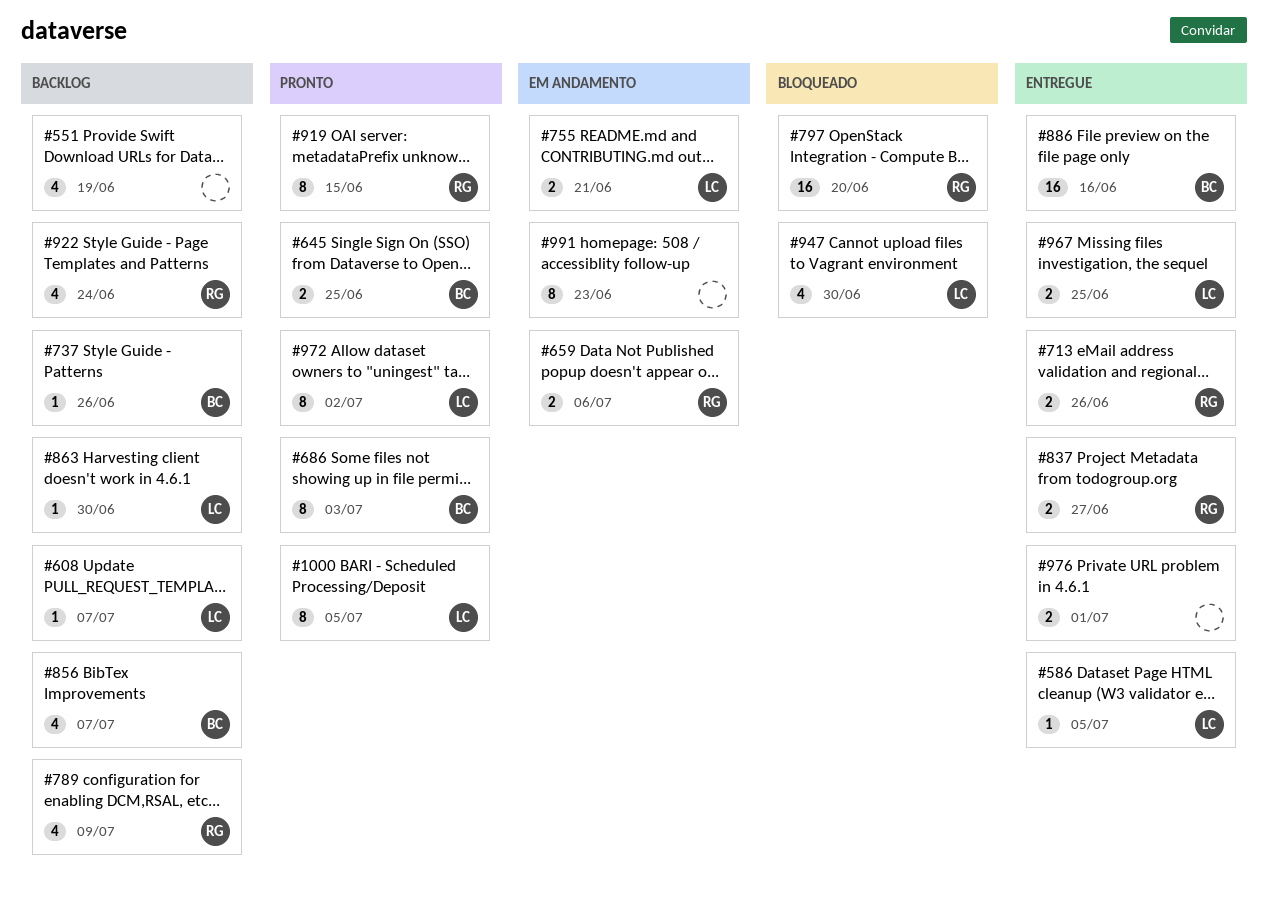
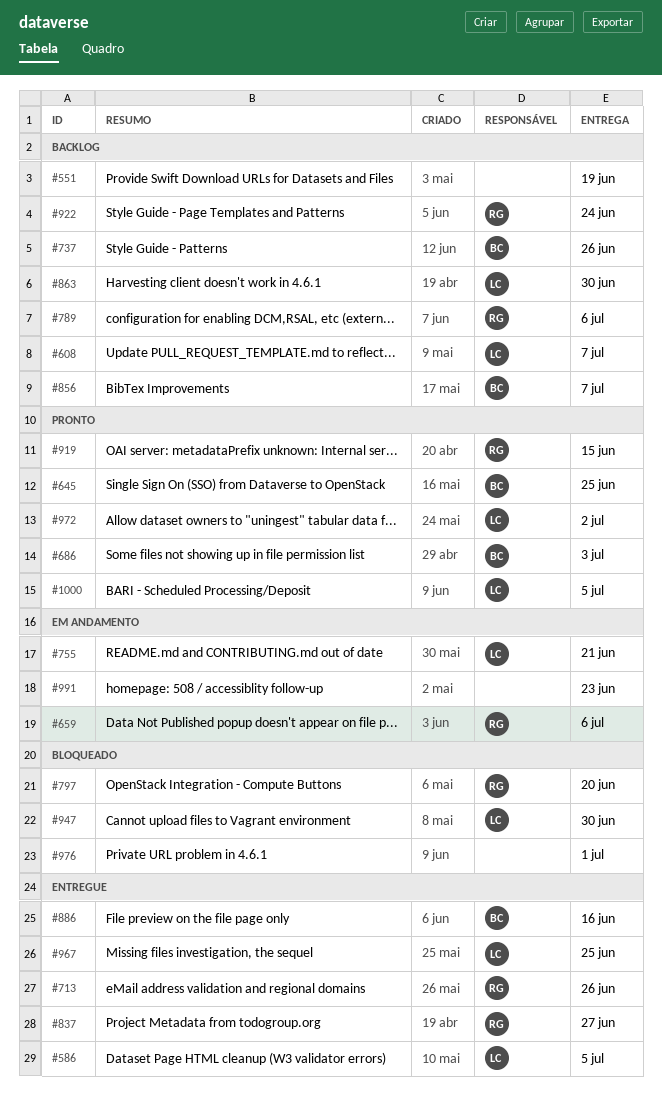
#789, due: Jul 9 -> Jul 6
#976, status: Entregue -> Bloqueado

